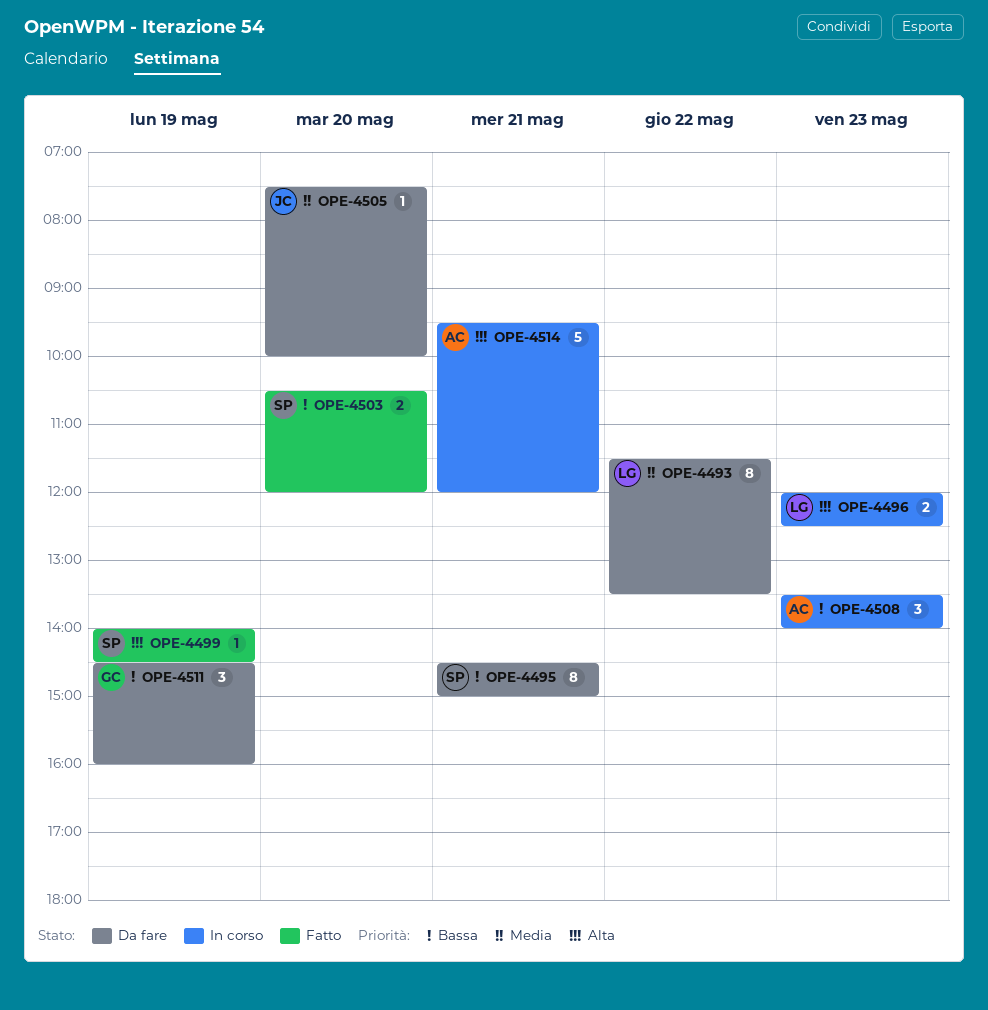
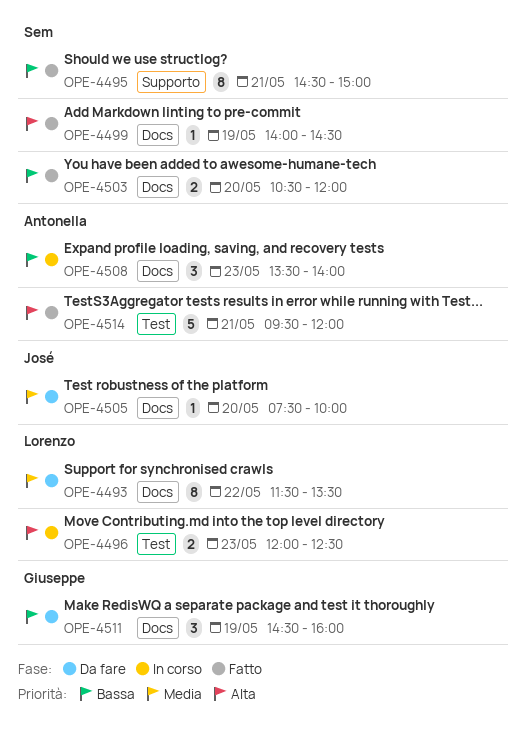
OPE-4495, status: Da fare -> Fatto
OPE-4514, status: In corso -> Fatto

